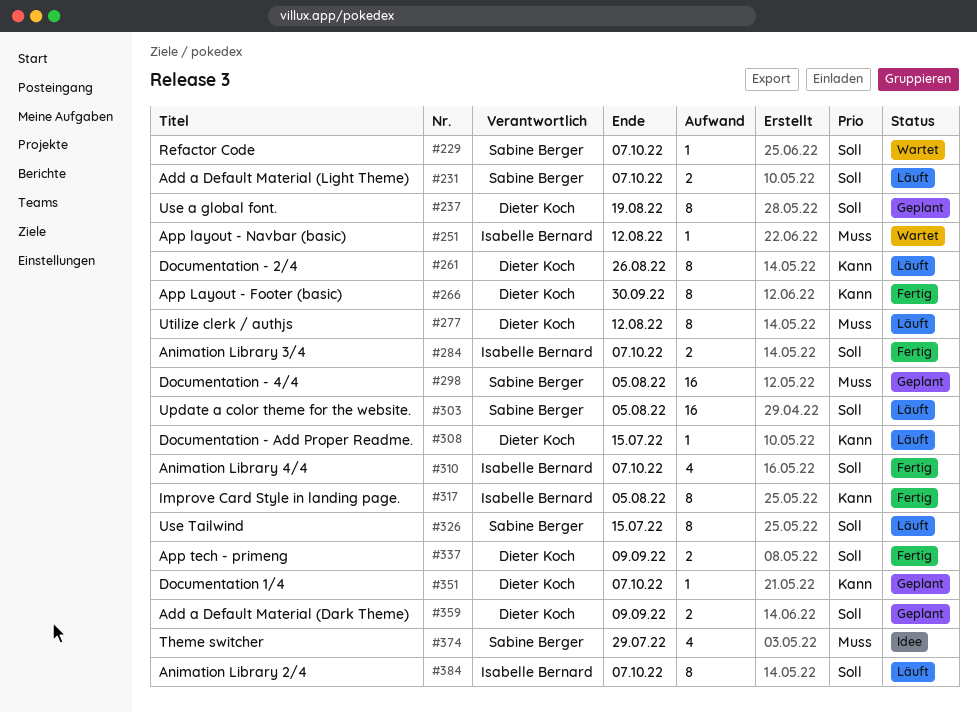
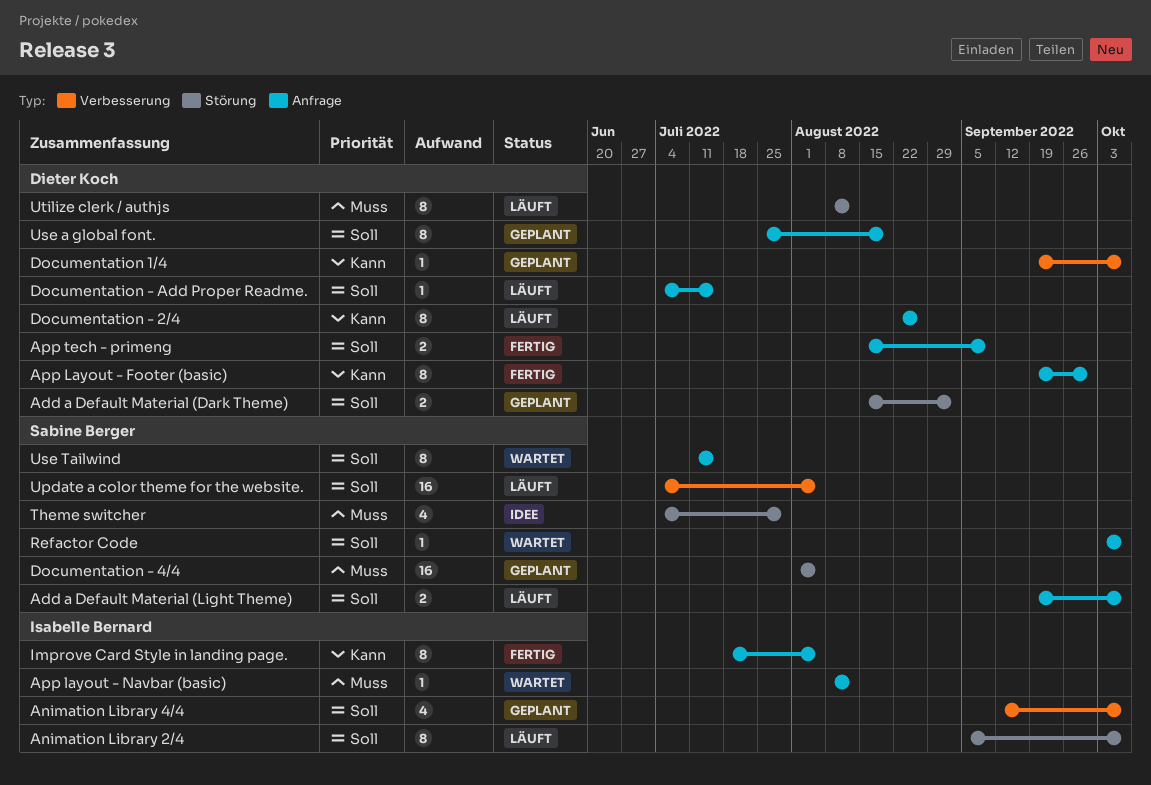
Add a Default Material (Dark Theme), due: Sep 9 -> Sep 2
Animation Library 3/4: present -> none
Animation Library 4/4, status: Fertig -> Geplant
Documentation - Add Proper Readme., priority: Kann -> Soll
Use Tailwind, status: Läuft -> Wartet

